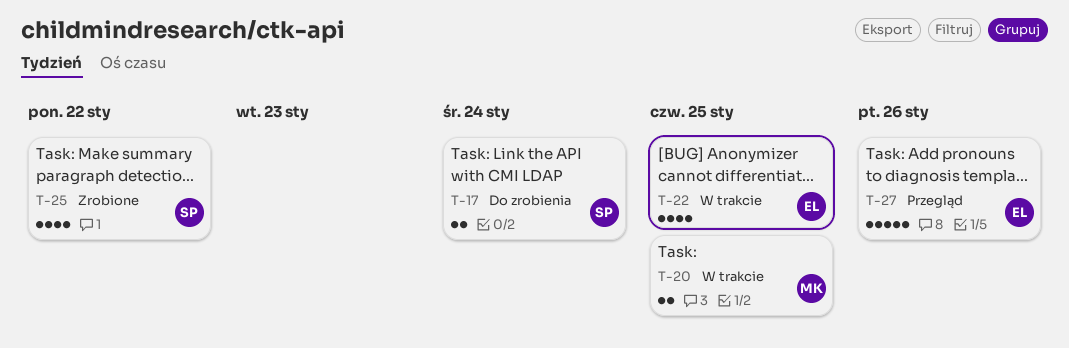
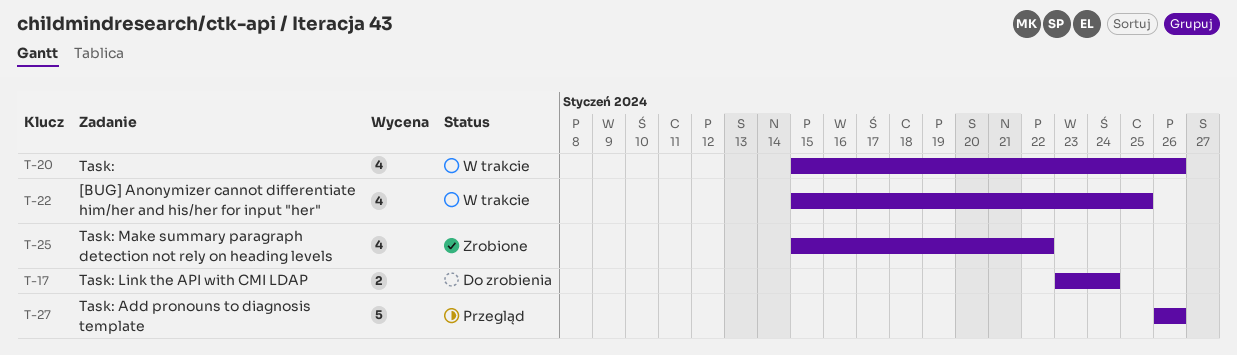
T-20, estimate: 2 -> 4
T-20, due: Jan 25 -> Jan 26

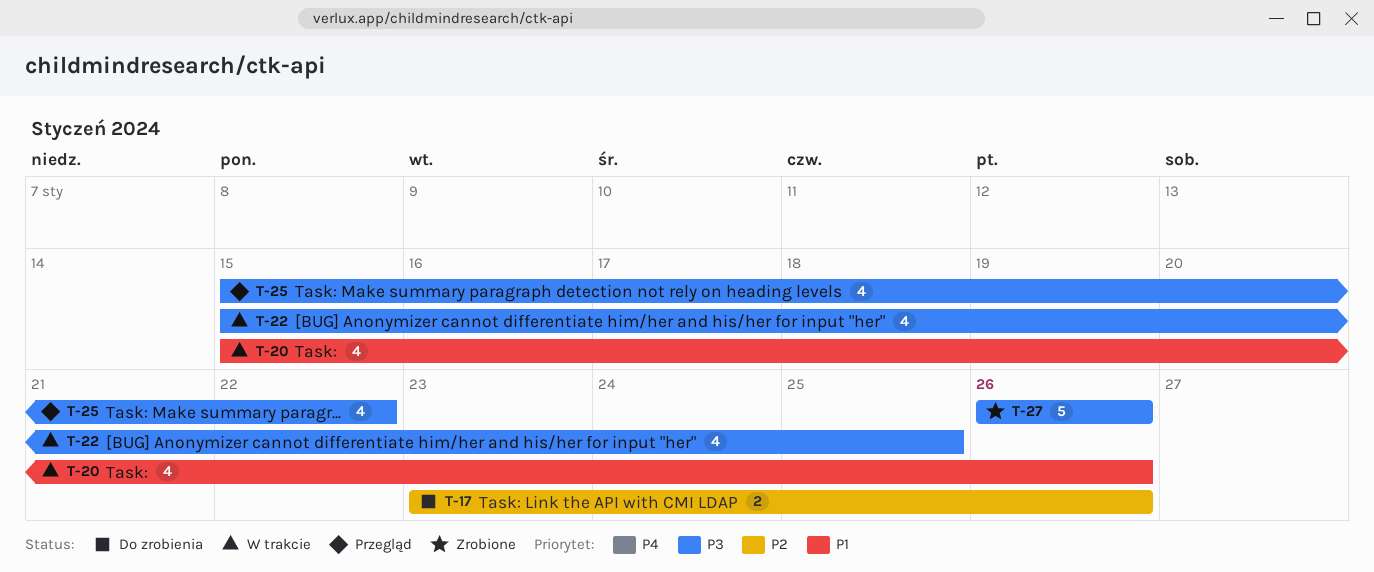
T-17, due: Jan 24 -> Jan 26
T-25, status: Zrobione -> Przegląd
T-27, status: Przegląd -> Zrobione

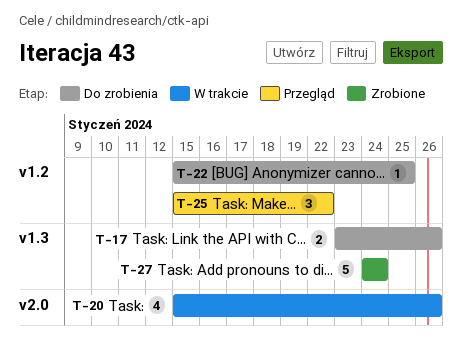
T-22, status: W trakcie -> Do zrobienia
T-22, estimate: 4 -> 1
T-25, estimate: 4 -> 3
T-27, start: Jan 26 -> Jan 24
T-27, due: Jan 26 -> Jan 24

